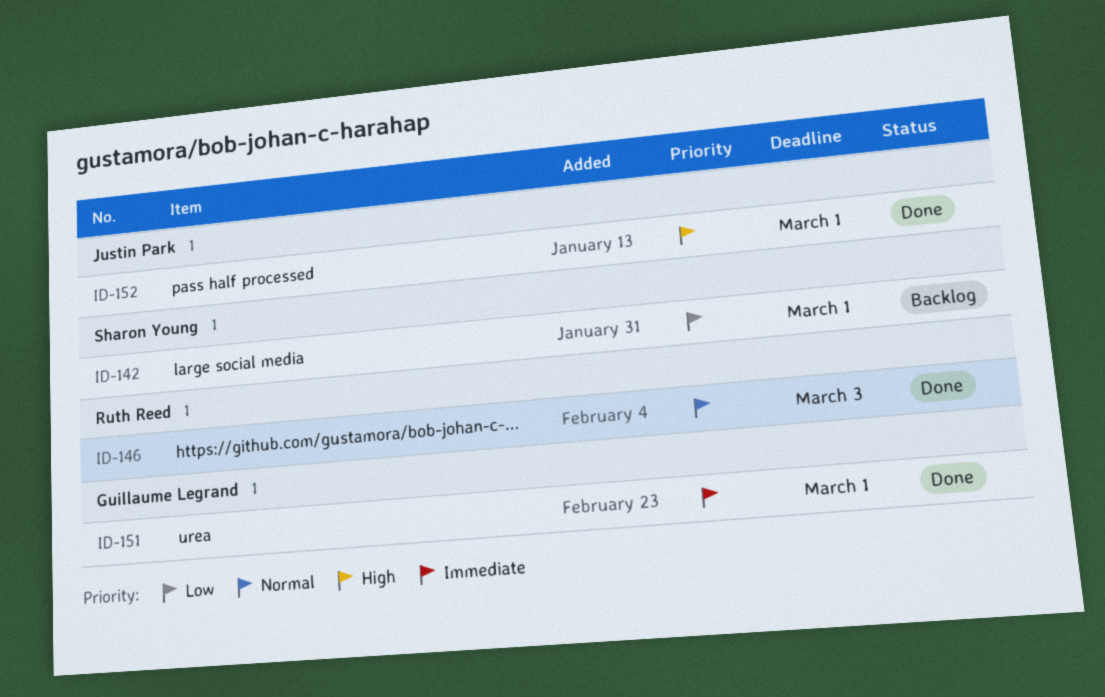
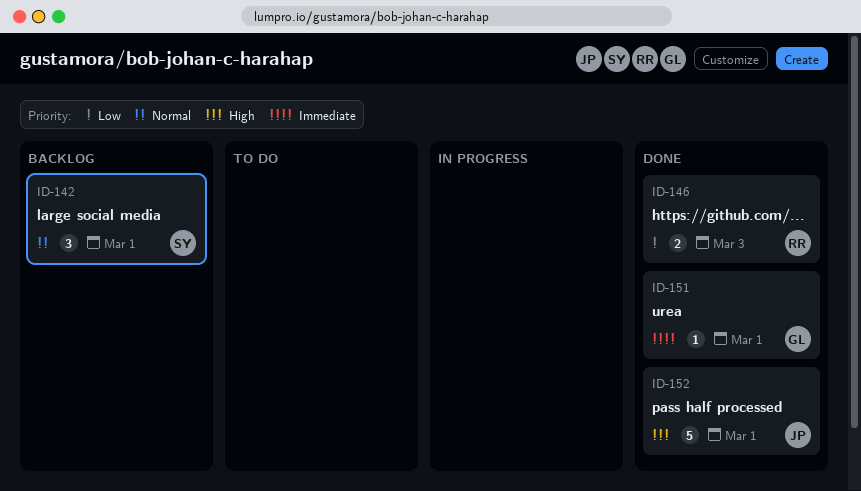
ID-142, priority: Low -> Normal
ID-146, priority: Normal -> Low

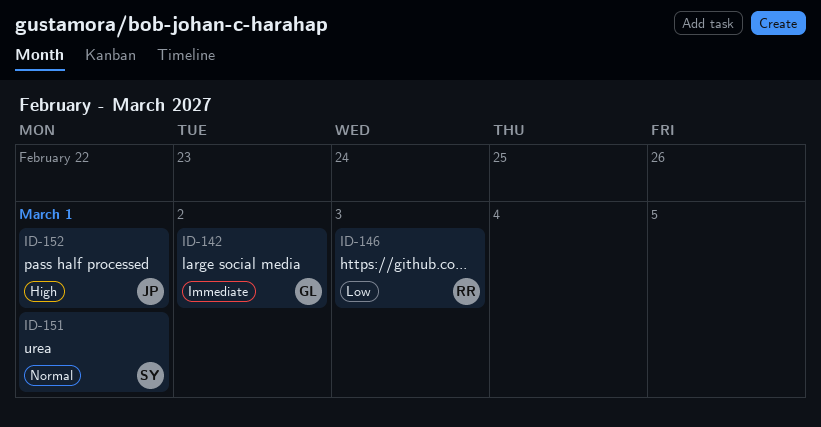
ID-142, owner: SY -> GL
ID-142, priority: Normal -> Immediate
ID-142, due: Mar 1 -> Mar 2
ID-151, owner: GL -> SY
ID-151, priority: Immediate -> Normal

